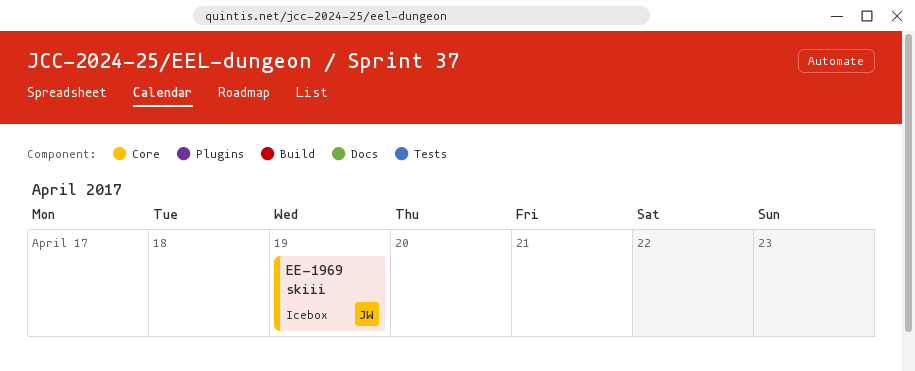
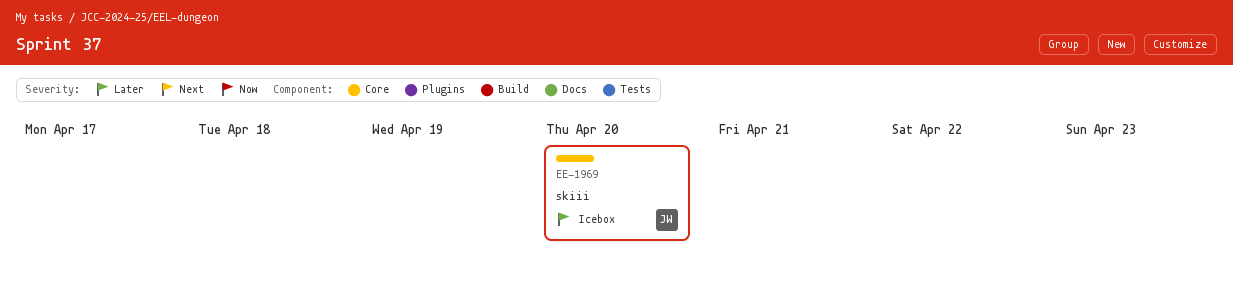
EE-1969, due: Apr 19 -> Apr 20

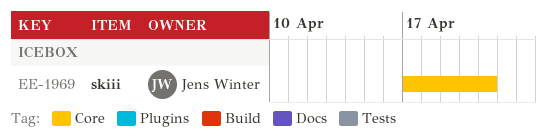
EE-1969, due: Apr 20 -> Apr 21

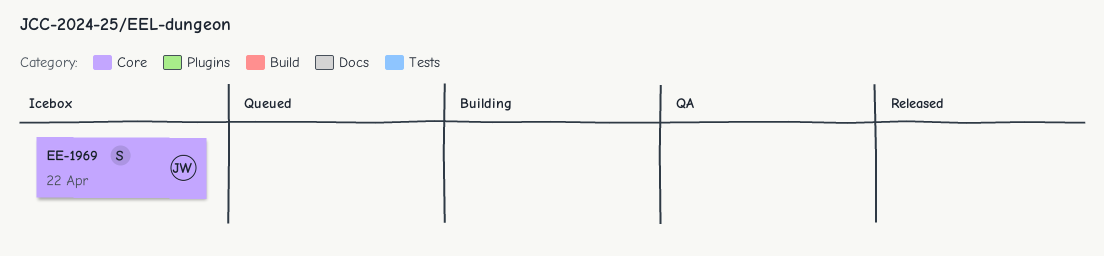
EE-1969, due: Apr 21 -> Apr 22

